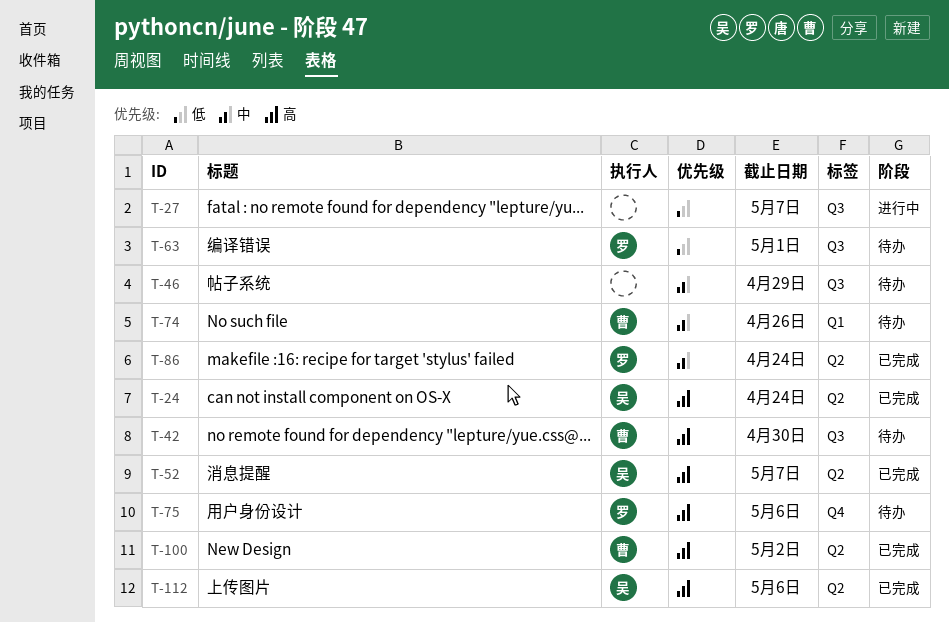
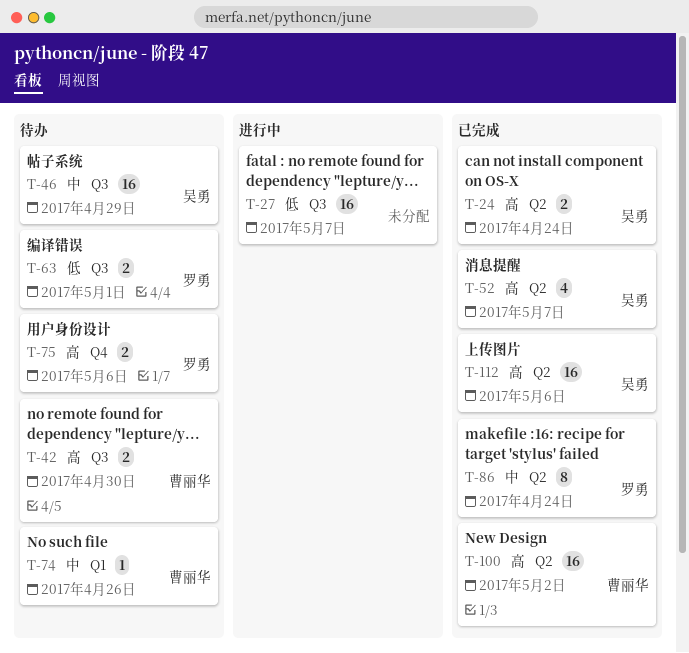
T-46, owner: none -> 吴勇

